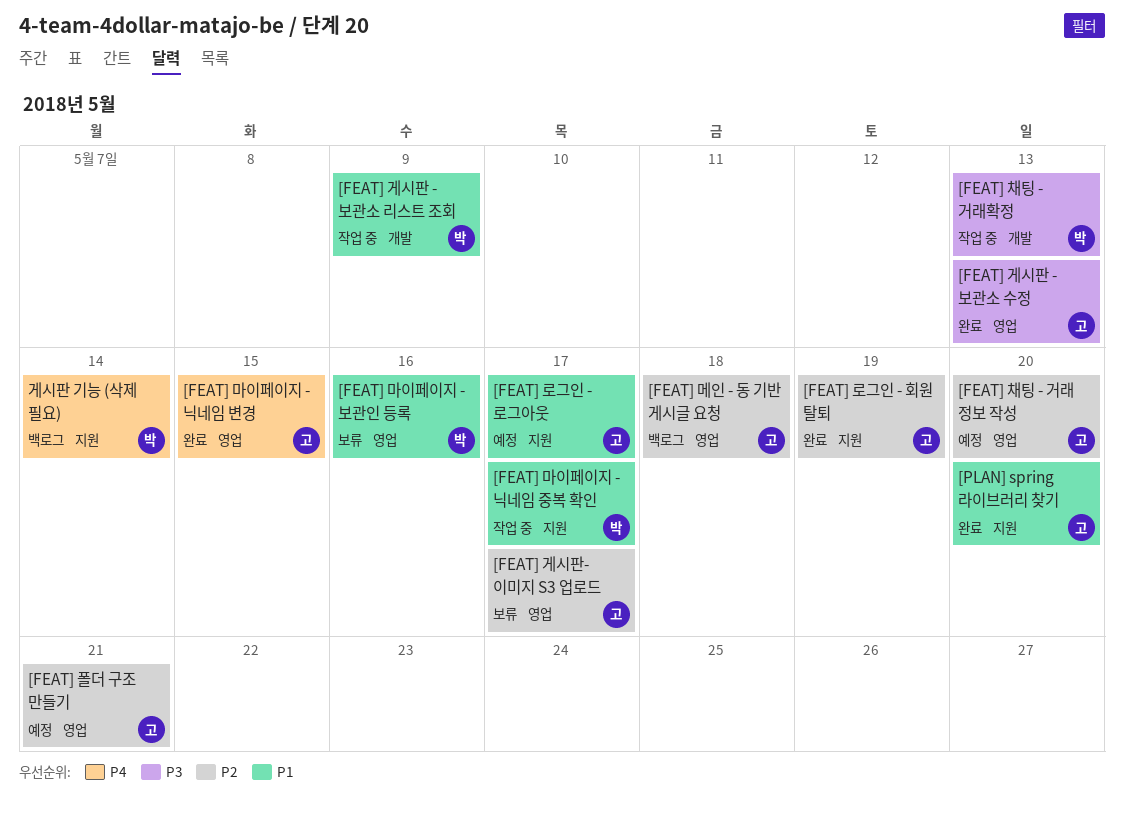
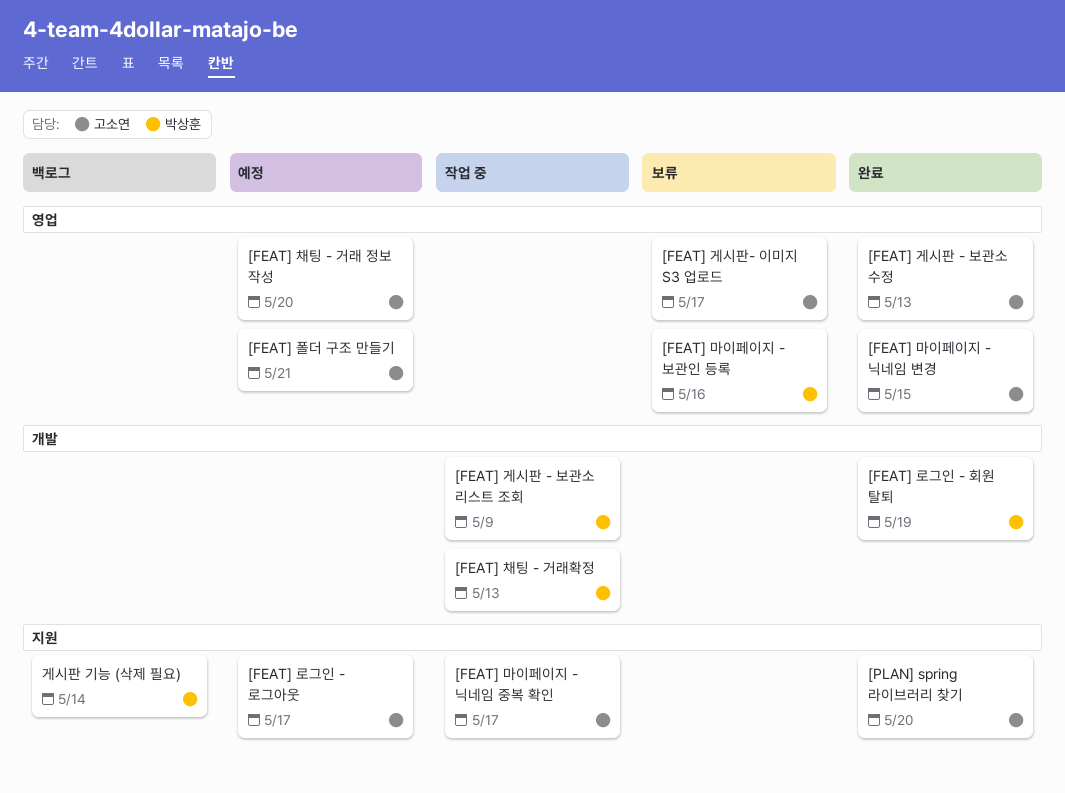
[FEAT] 로그인 - 회원 탈퇴, owner: 고소연 -> 박상훈
[FEAT] 로그인 - 회원 탈퇴, label: 지원 -> 개발
[FEAT] 마이페이지 - 닉네임 중복 확인, owner: 박상훈 -> 고소연
[FEAT] 메인 - 동 기반 게시글 요청: present -> none

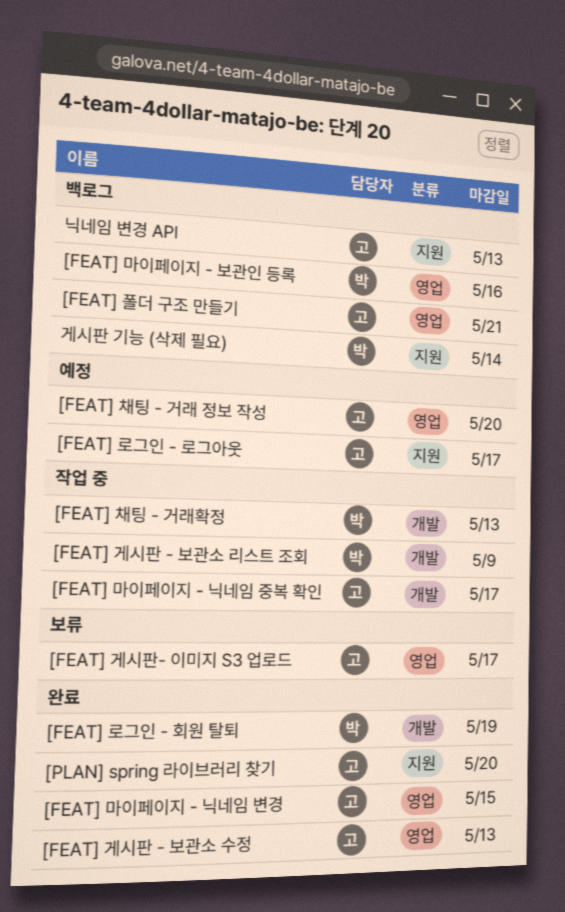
[FEAT] 마이페이지 - 닉네임 중복 확인, label: 지원 -> 개발
[FEAT] 마이페이지 - 보관인 등록, status: 보류 -> 백로그
[FEAT] 폴더 구조 만들기, status: 예정 -> 백로그
닉네임 변경 API: none -> present

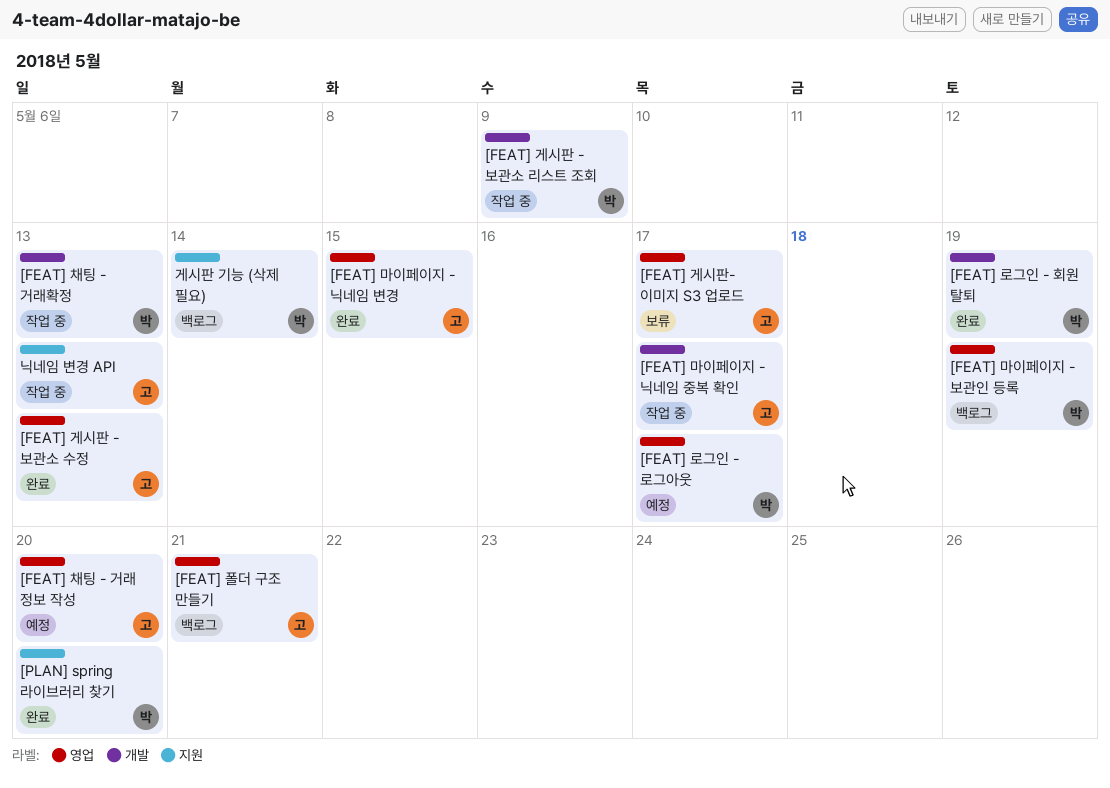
[FEAT] 로그인 - 로그아웃, owner: 고 -> 박
[FEAT] 로그인 - 로그아웃, label: 지원 -> 영업
[FEAT] 마이페이지 - 보관인 등록, due: May 16 -> May 19
[PLAN] spring 라이브러리 찾기, owner: 고 -> 박
닉네임 변경 API, status: 백로그 -> 작업 중

